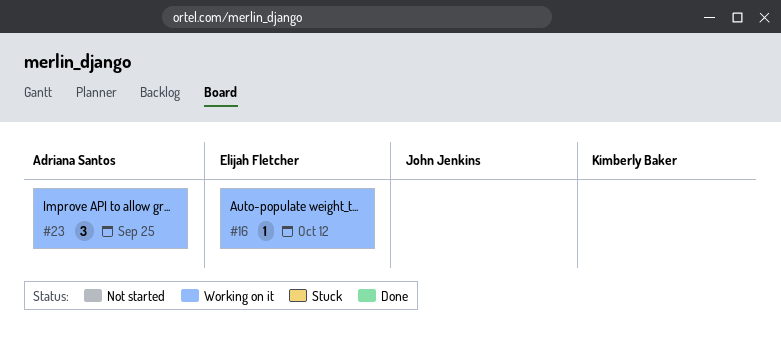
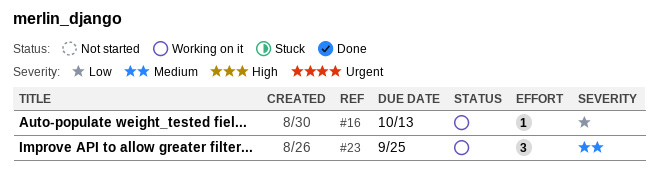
#16, due: Oct 12 -> Oct 13

